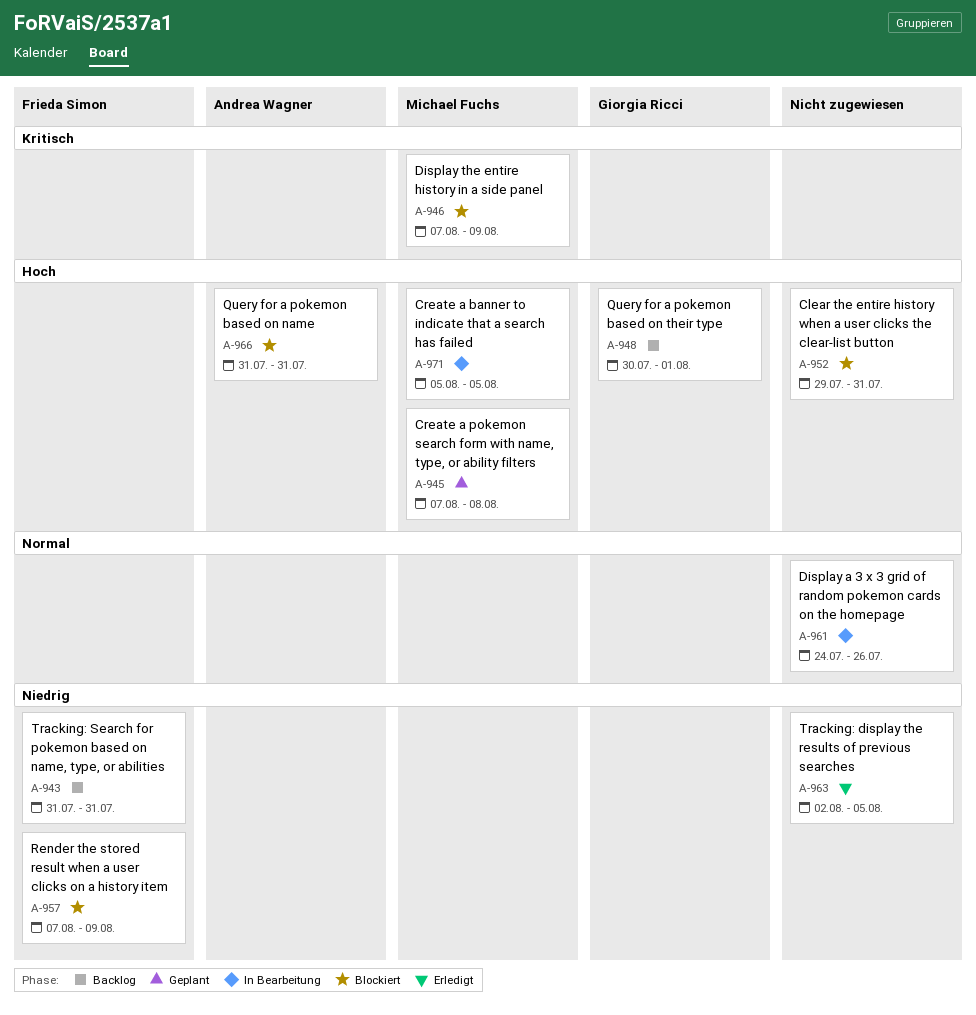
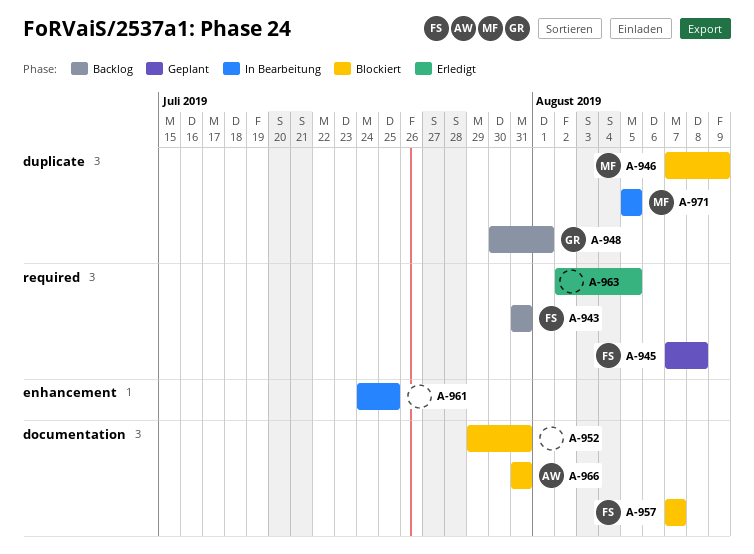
A-945, owner: Michael Fuchs -> Frieda Simon
A-957, due: Aug 9 -> Aug 7
A-961, due: Jul 26 -> Jul 25

